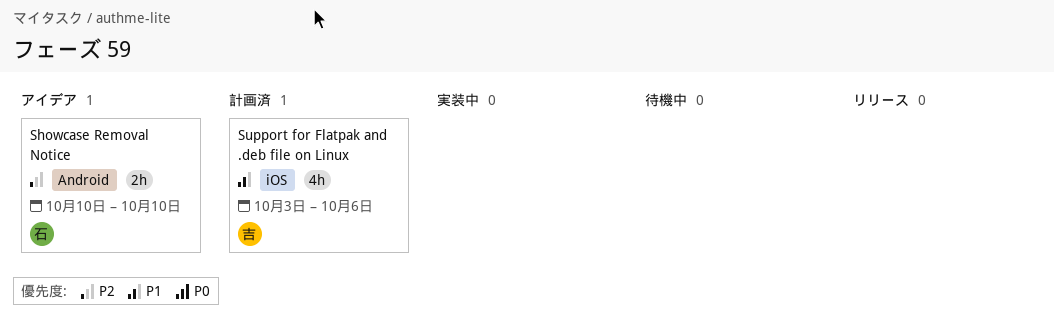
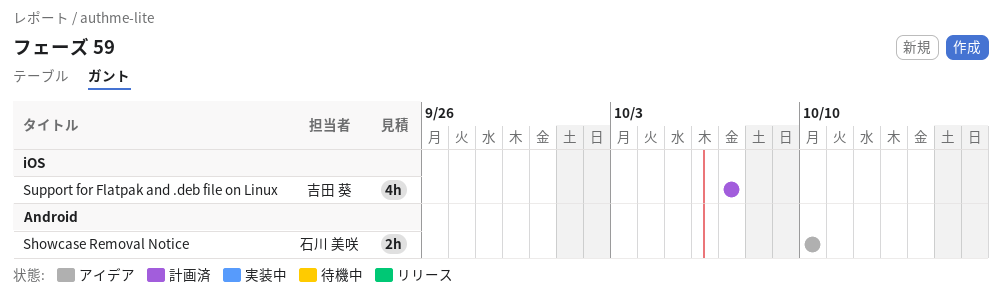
Support for Flatpak and .deb file on Linux, start: Oct 3 -> Oct 7
Support for Flatpak and .deb file on Linux, due: Oct 6 -> Oct 7

